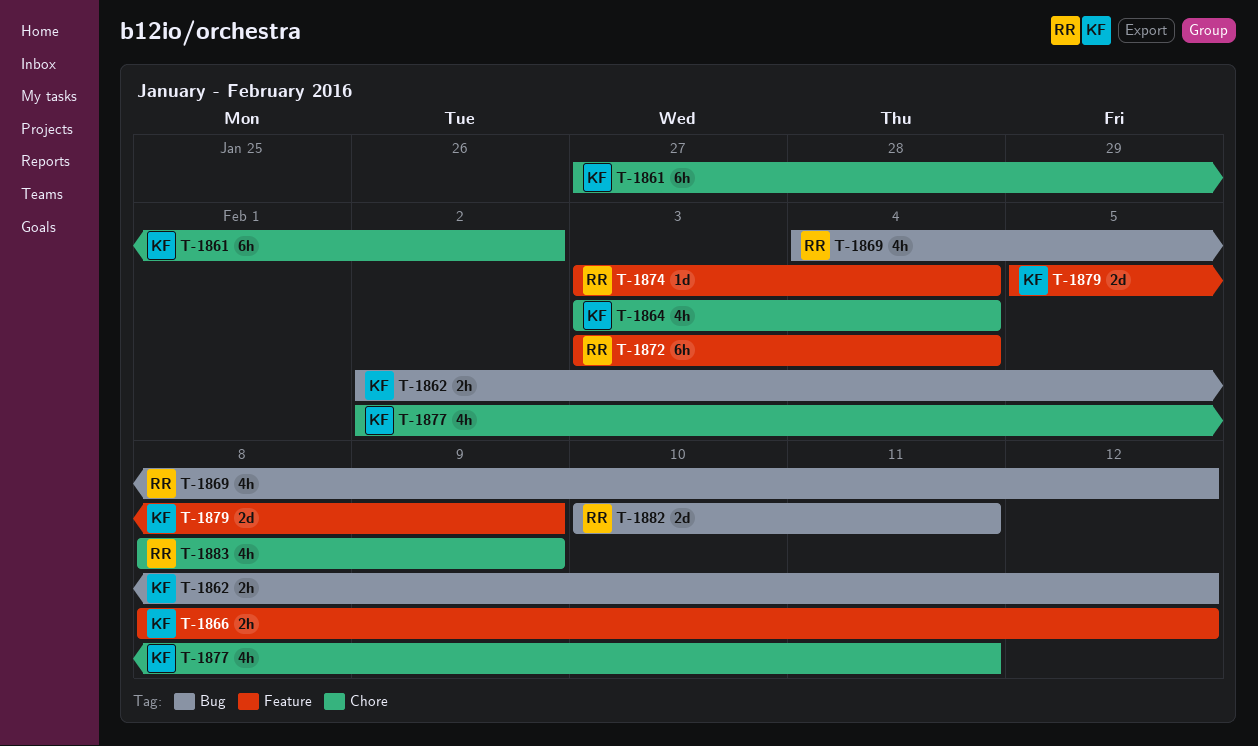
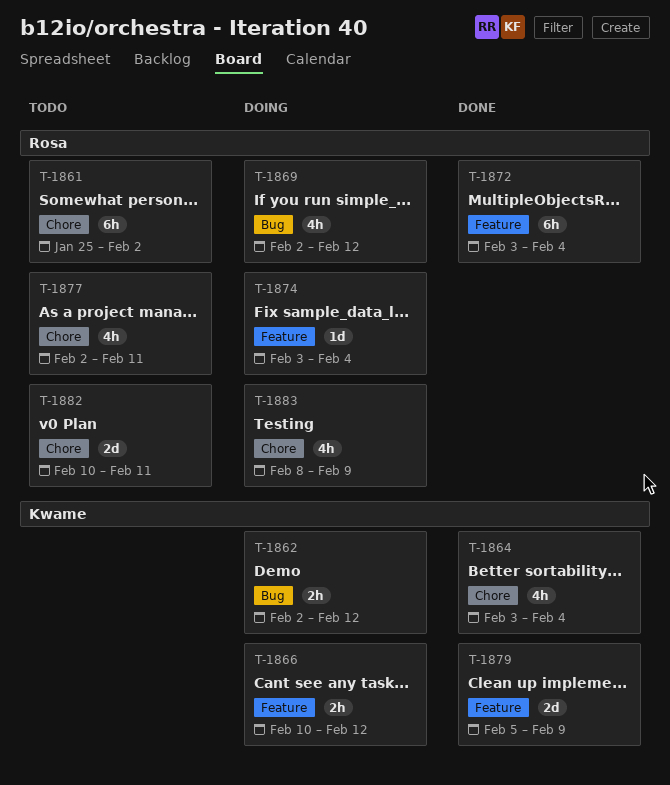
T-1861, owner: Kwame -> Rosa
T-1861, start: Jan 27 -> Jan 25
T-1866, start: Feb 8 -> Feb 10
T-1869, start: Feb 4 -> Feb 2
T-1877, owner: Kwame -> Rosa
T-1882, label: Bug -> Chore

